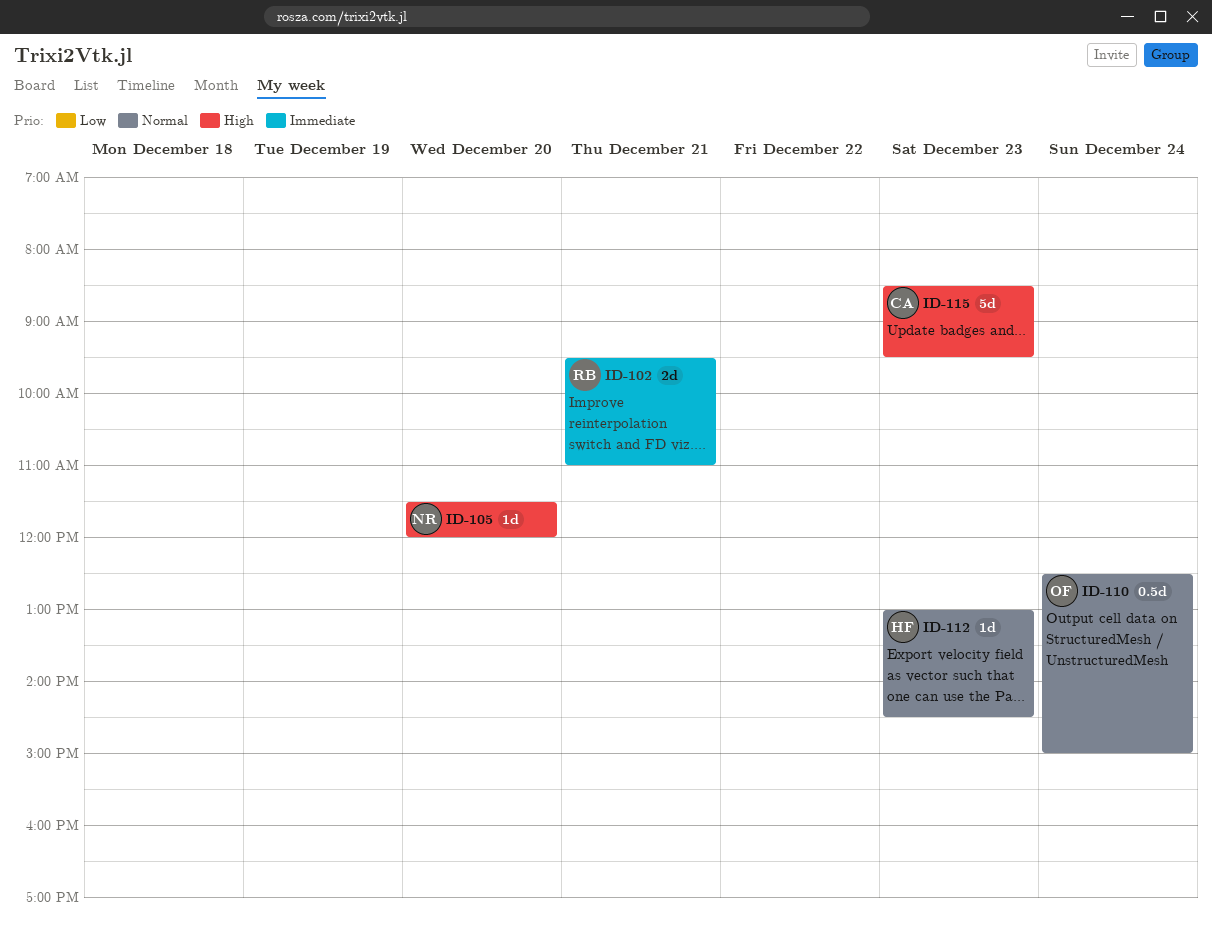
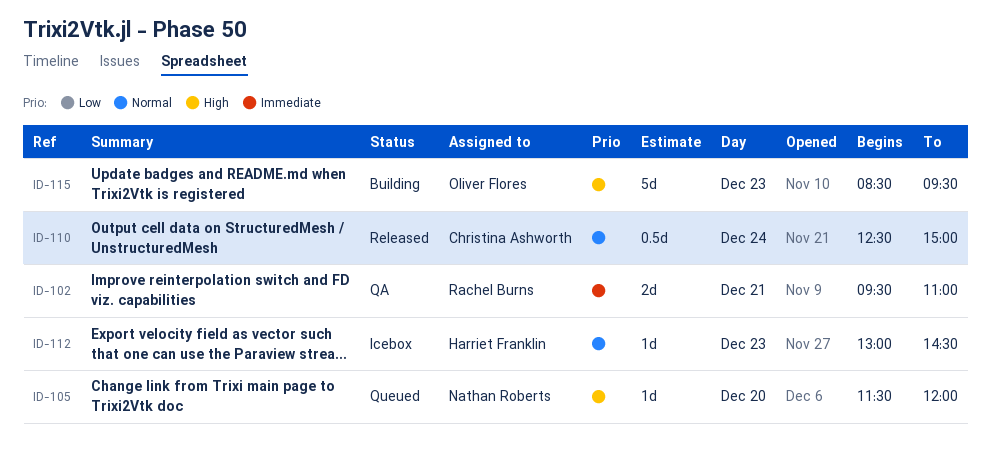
ID-110, owner: Oliver Flores -> Christina Ashworth
ID-115, owner: Christina Ashworth -> Oliver Flores

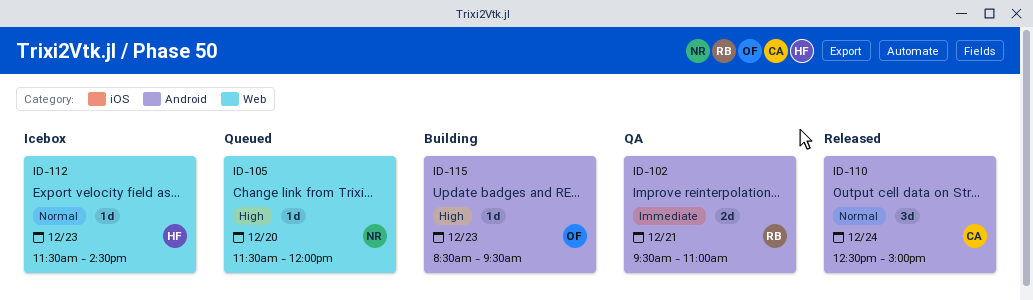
ID-110, estimate: 0.5d -> 3d
ID-112, begins: 13:00 -> 11:30
ID-115, estimate: 5d -> 1d

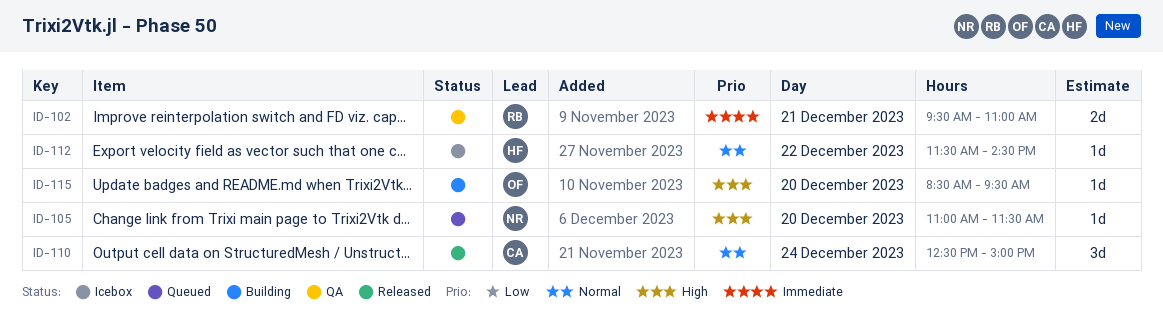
ID-105, begins: 11:30 -> 11:00
ID-105, ends: 12:00 -> 11:30
ID-112, day: Dec 23 -> Dec 22
ID-115, day: Dec 23 -> Dec 20

